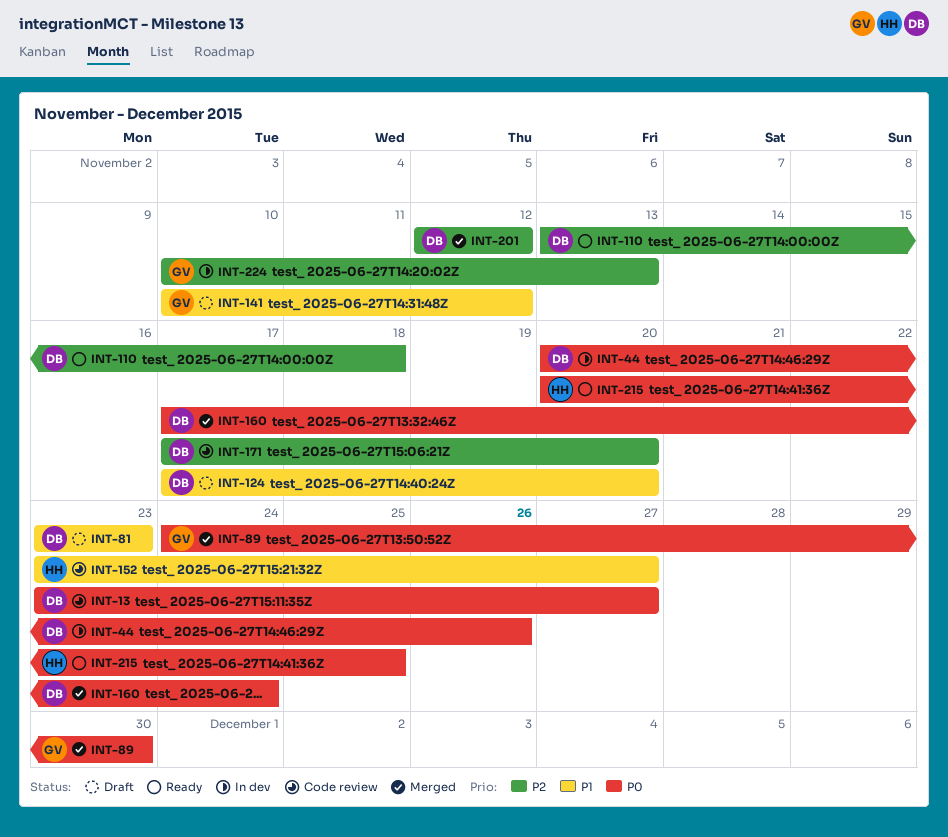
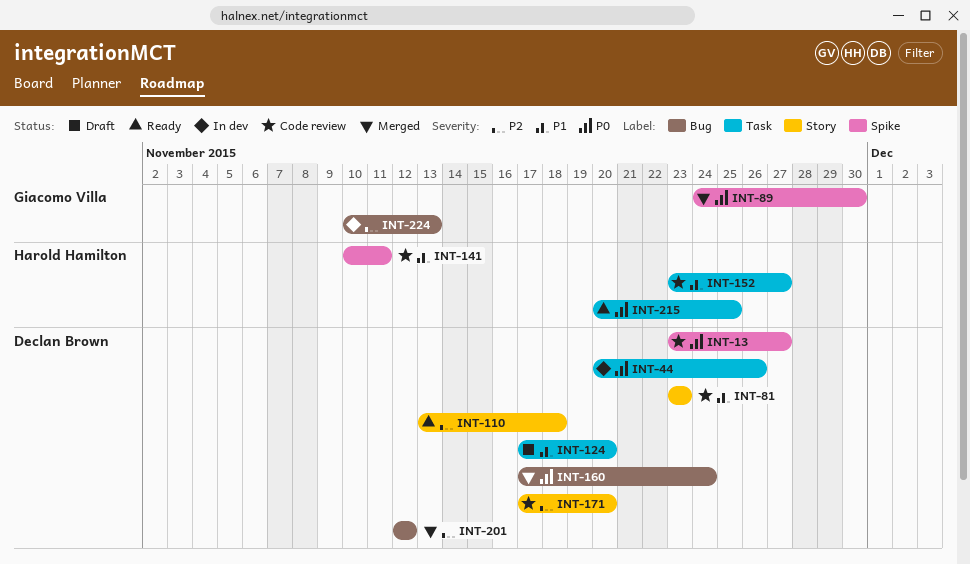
INT-81, status: Draft -> Code review
INT-141, status: Draft -> Code review
INT-141, owner: Giacomo Villa -> Harold Hamilton
INT-141, due: Nov 12 -> Nov 11

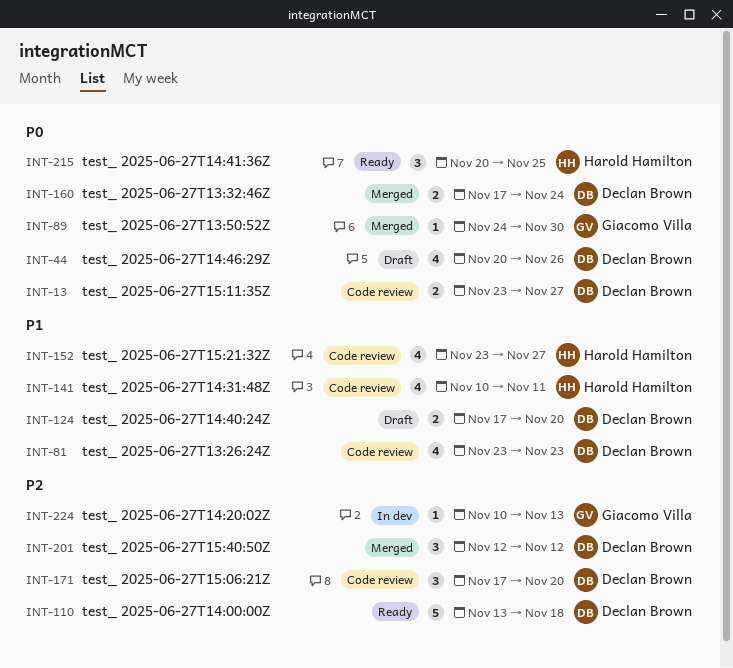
INT-44, status: In dev -> Draft

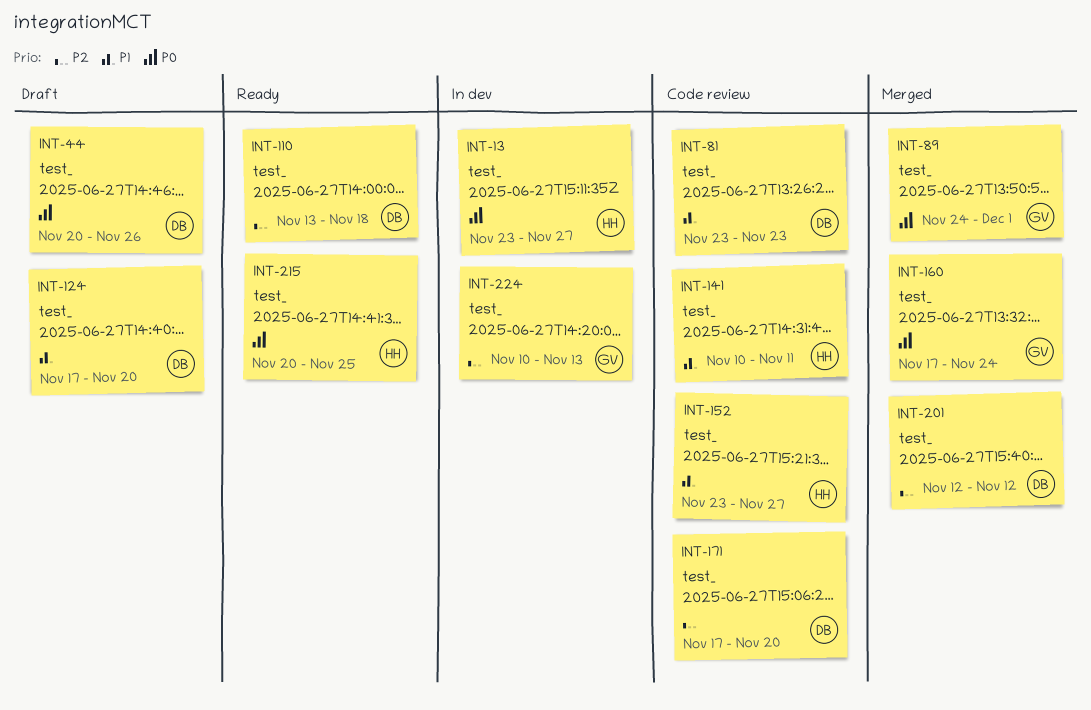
INT-13, status: Code review -> In dev
INT-13, owner: Declan Brown -> Harold Hamilton
INT-89, due: Nov 30 -> Dec 1
INT-160, owner: Declan Brown -> Giacomo Villa

